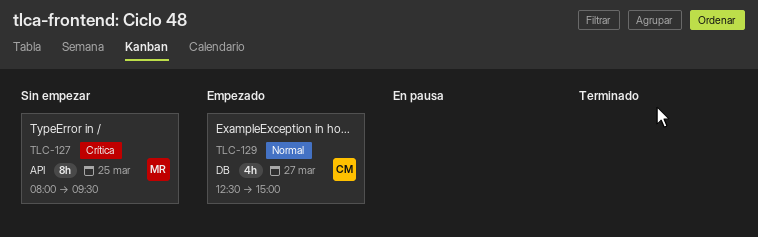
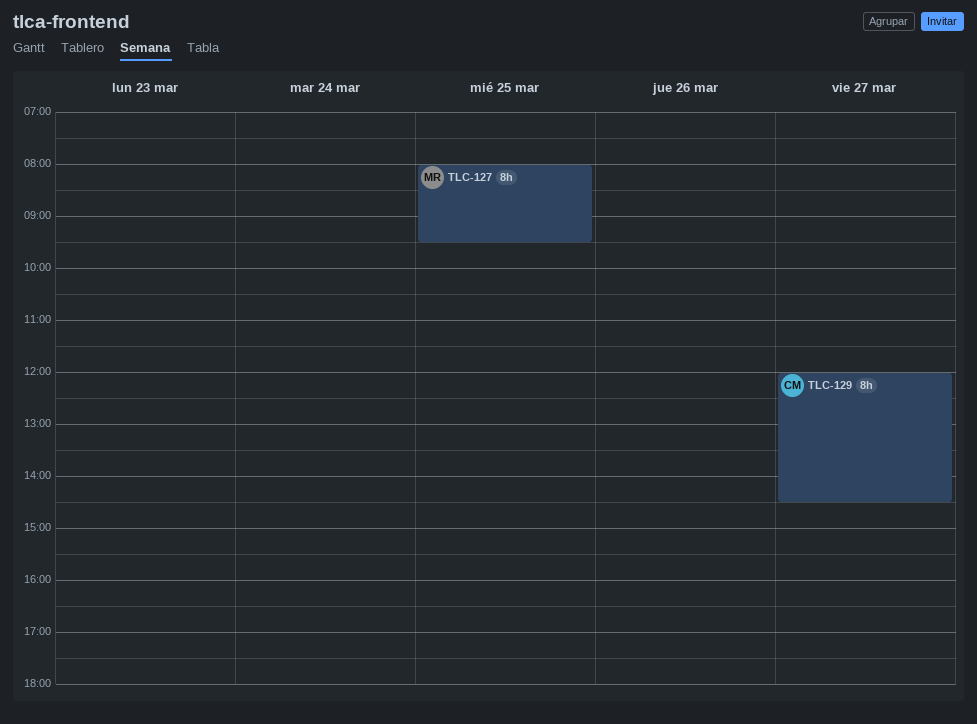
TLC-129, estimate: 4h -> 8h
TLC-129, begins: 12:30 -> 12:00
TLC-129, ends: 15:00 -> 14:30

